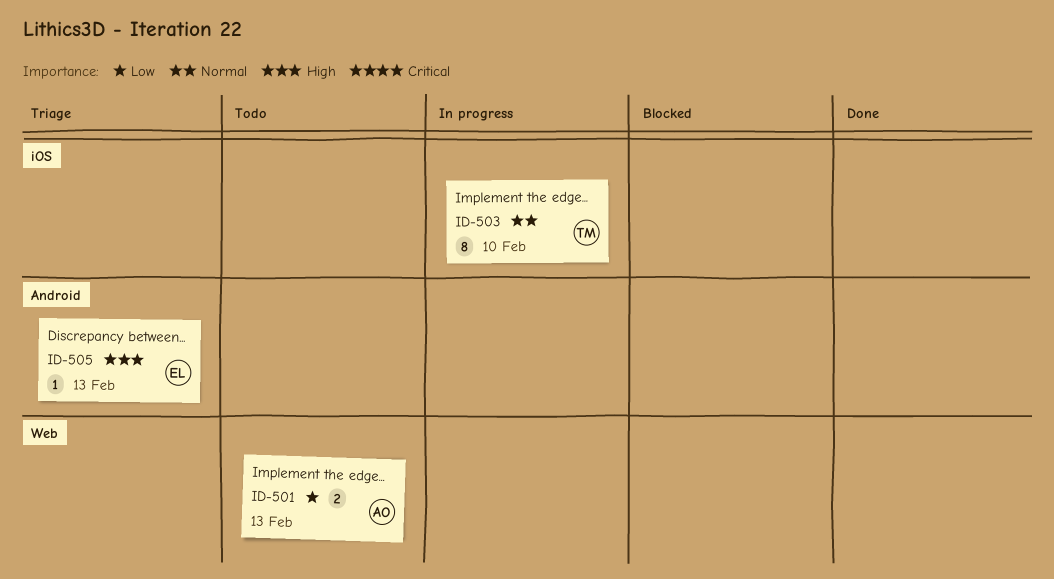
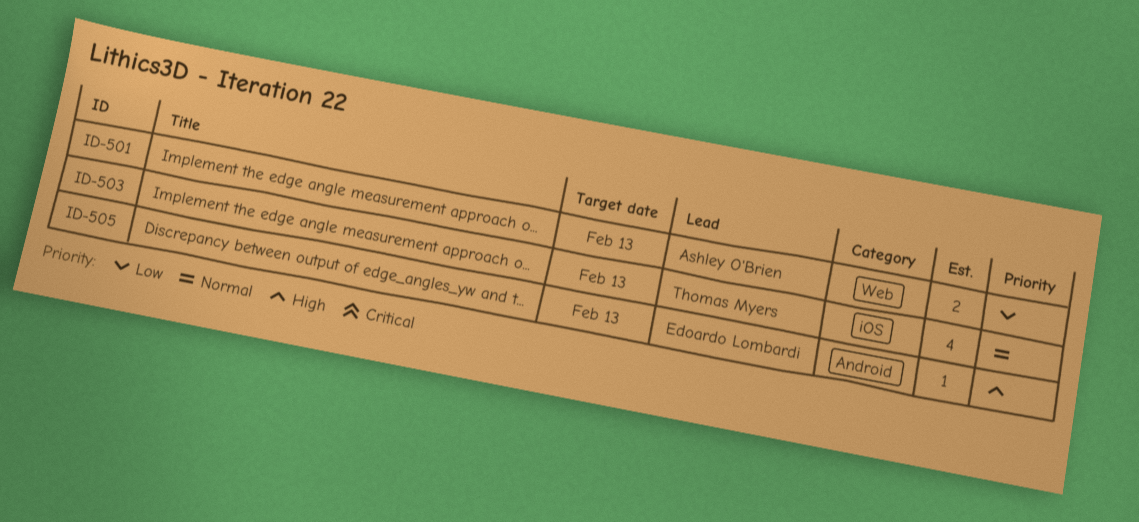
ID-503, estimate: 8 -> 4
ID-503, due: Feb 10 -> Feb 13

